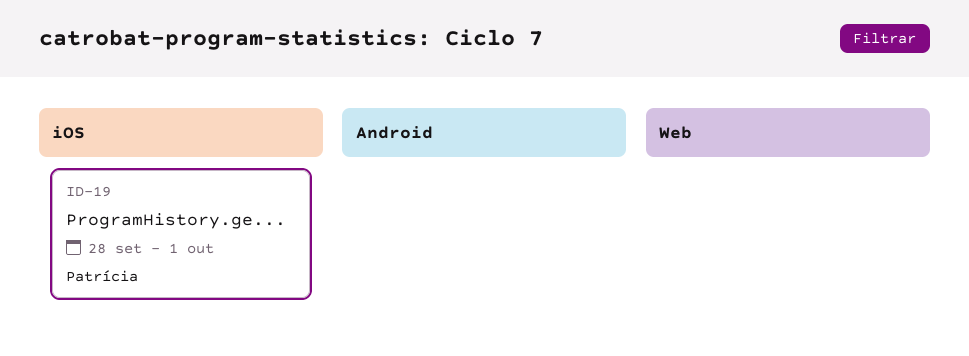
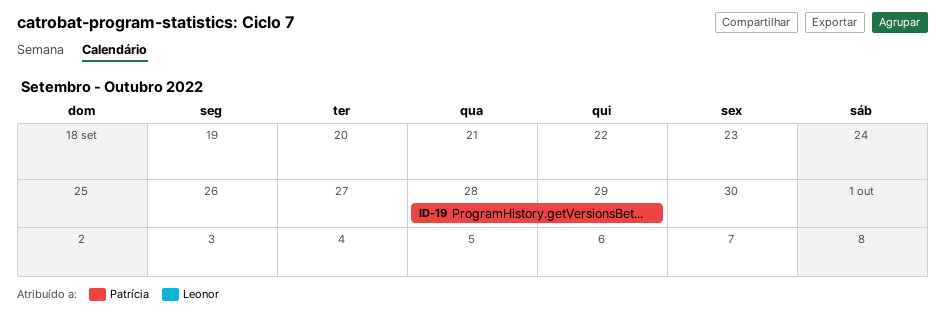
ID-19, due: Oct 1 -> Sep 29

